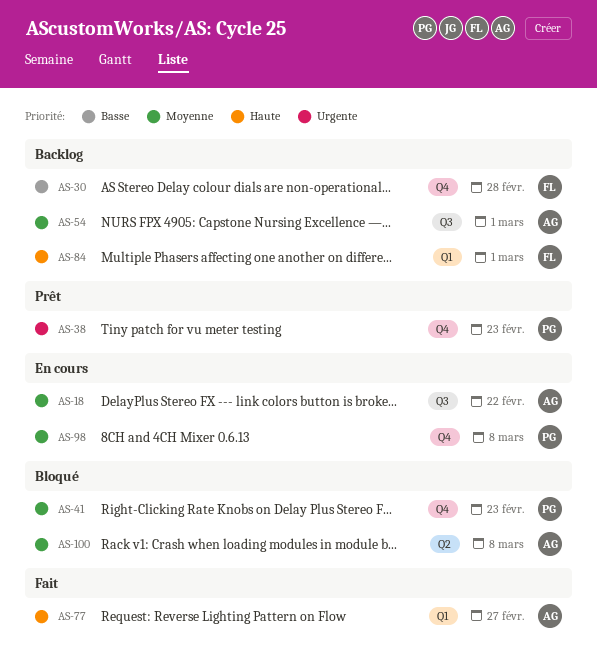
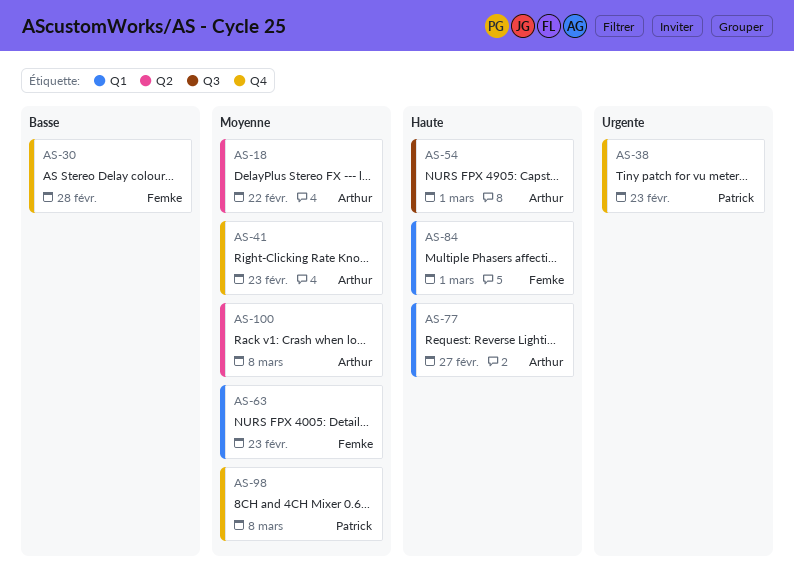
AS-18, label: Q3 -> Q2
AS-41, owner: Patrick -> Arthur
AS-54, priority: Moyenne -> Haute
AS-63: none -> present

